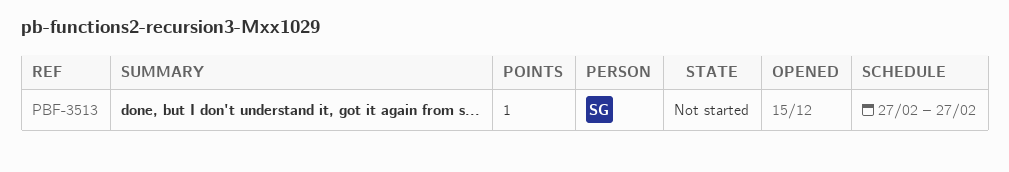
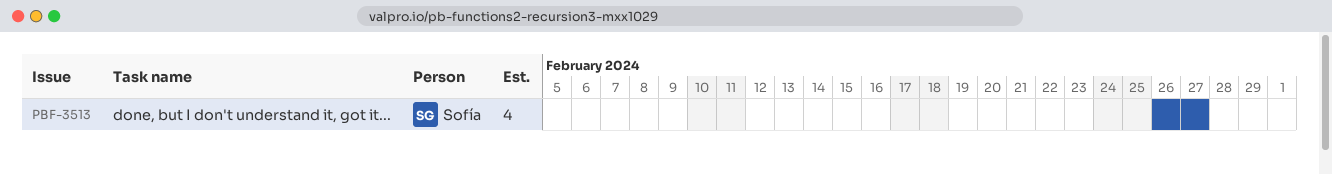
PBF-3513, estimate: 1 -> 4
PBF-3513, start: Feb 27 -> Feb 26

